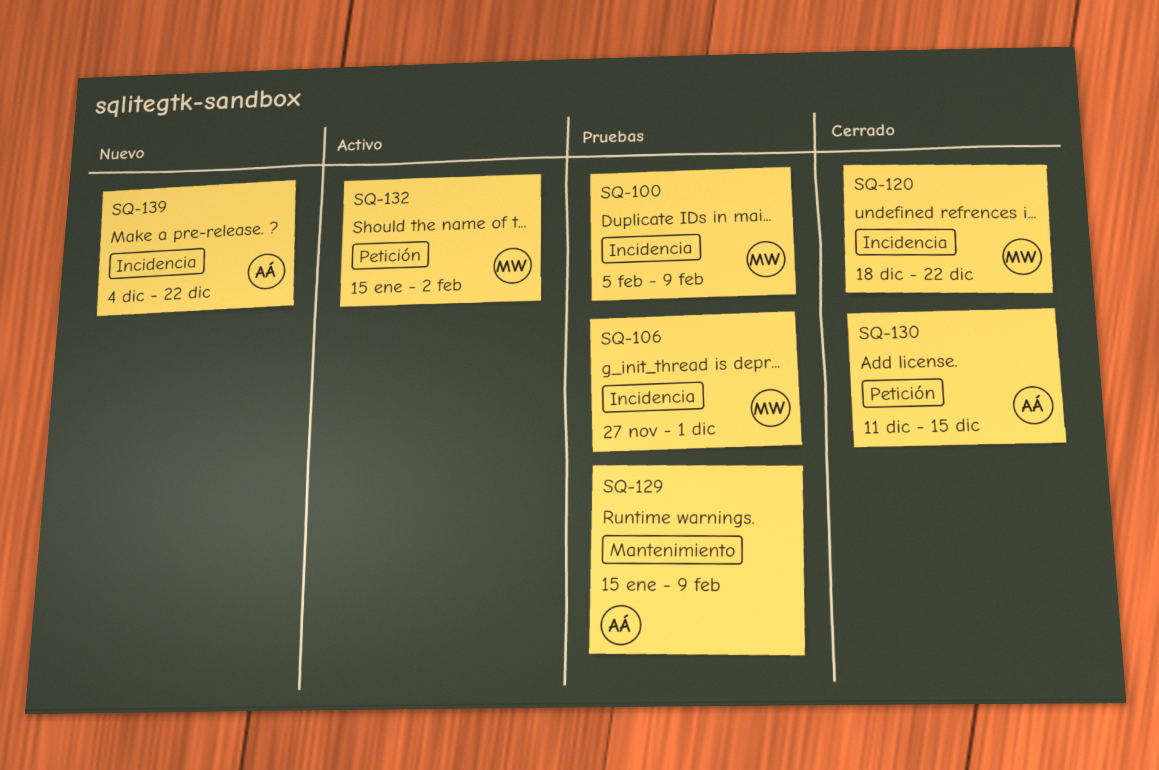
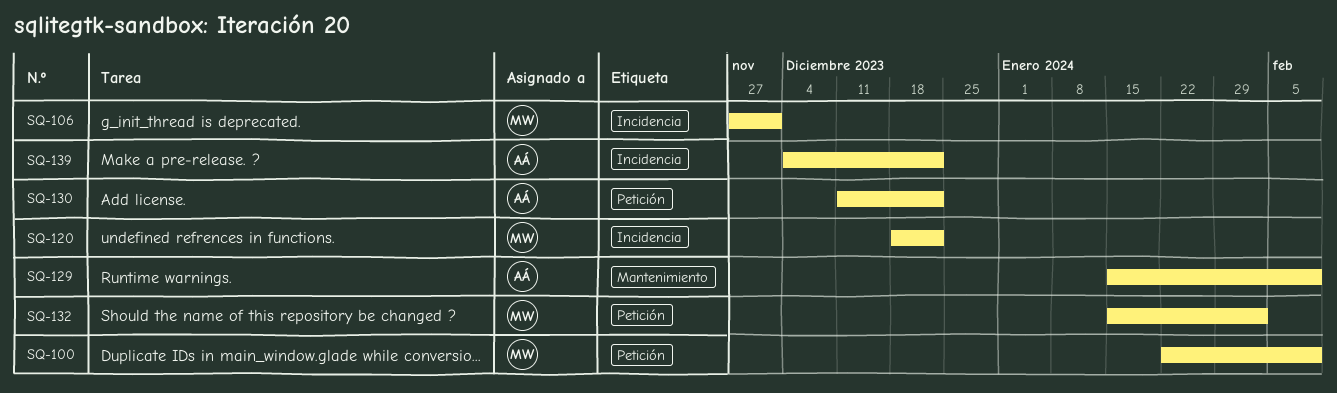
SQ-100, label: Incidencia -> Petición
SQ-100, start: Feb 5 -> Jan 22
SQ-130, due: Dec 15 -> Dec 22

